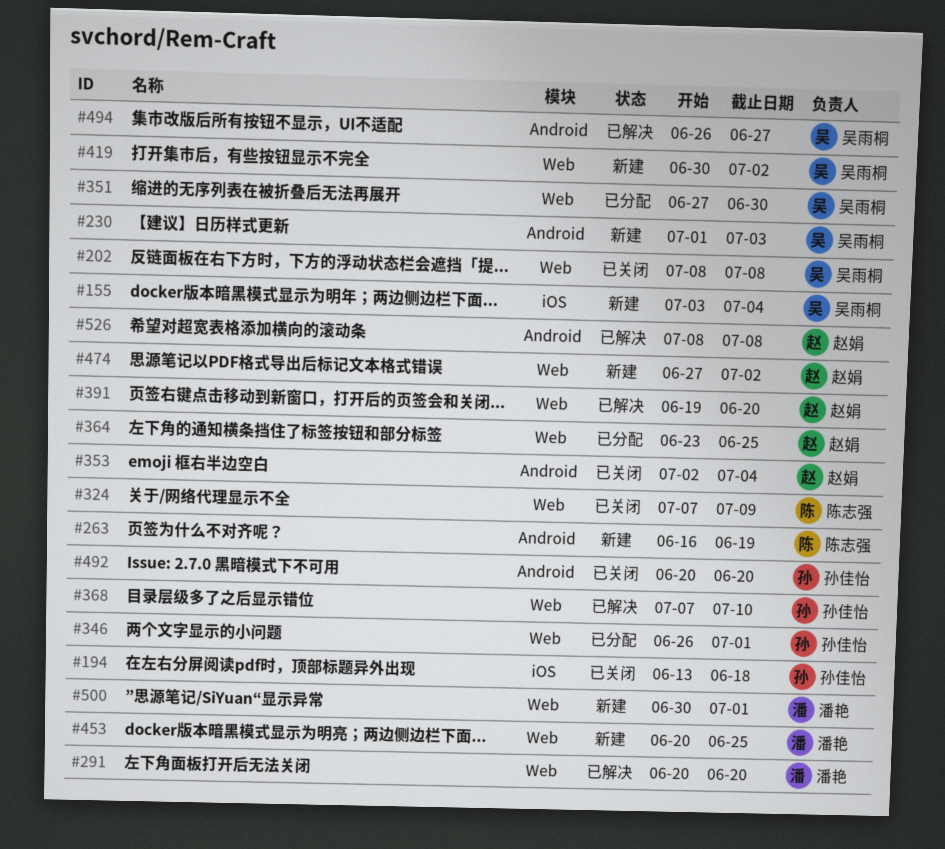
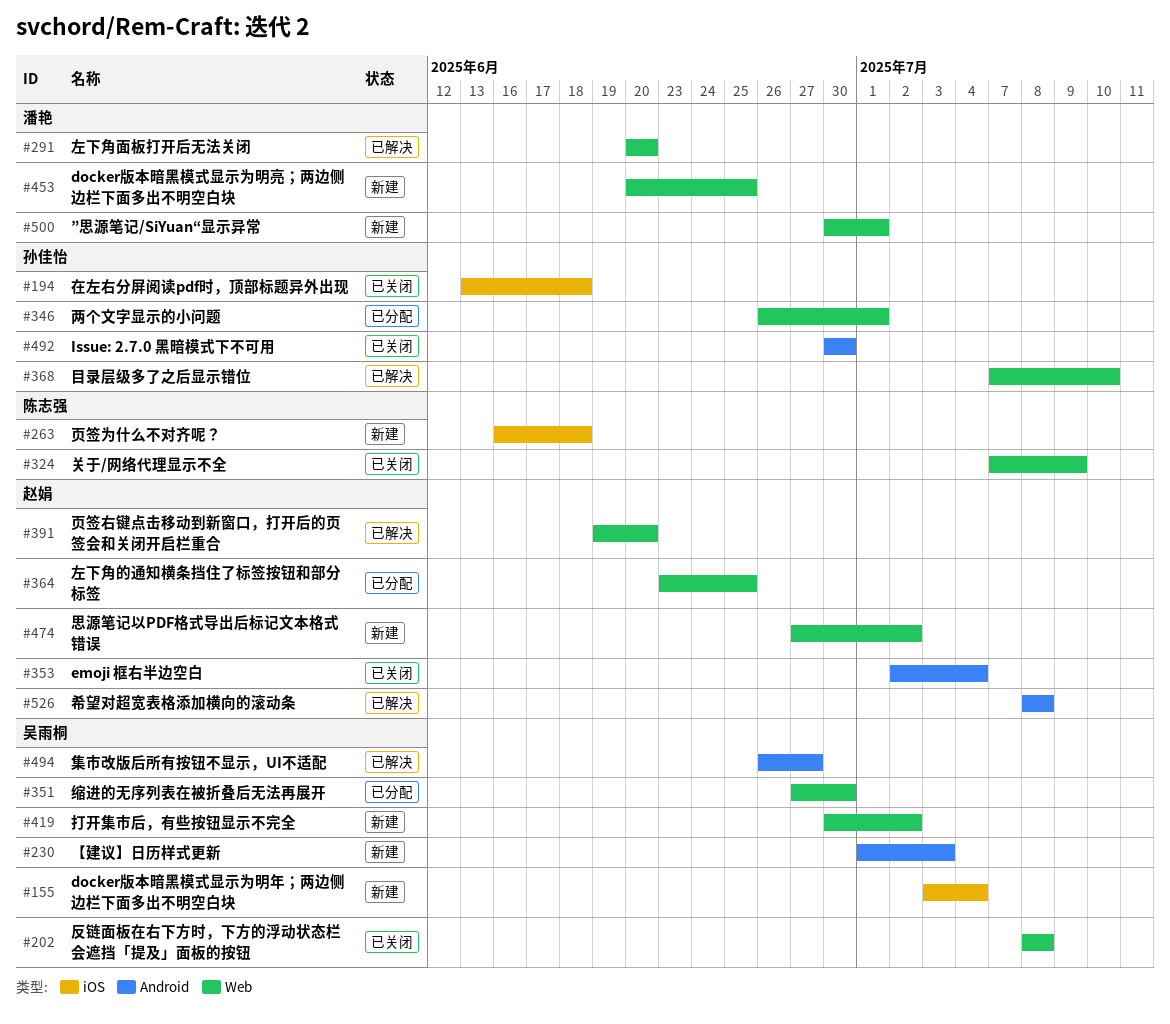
#263, label: Android -> iOS
#263, due: Jun 19 -> Jun 18
#492, start: Jun 20 -> Jun 30
#492, due: Jun 20 -> Jun 30

